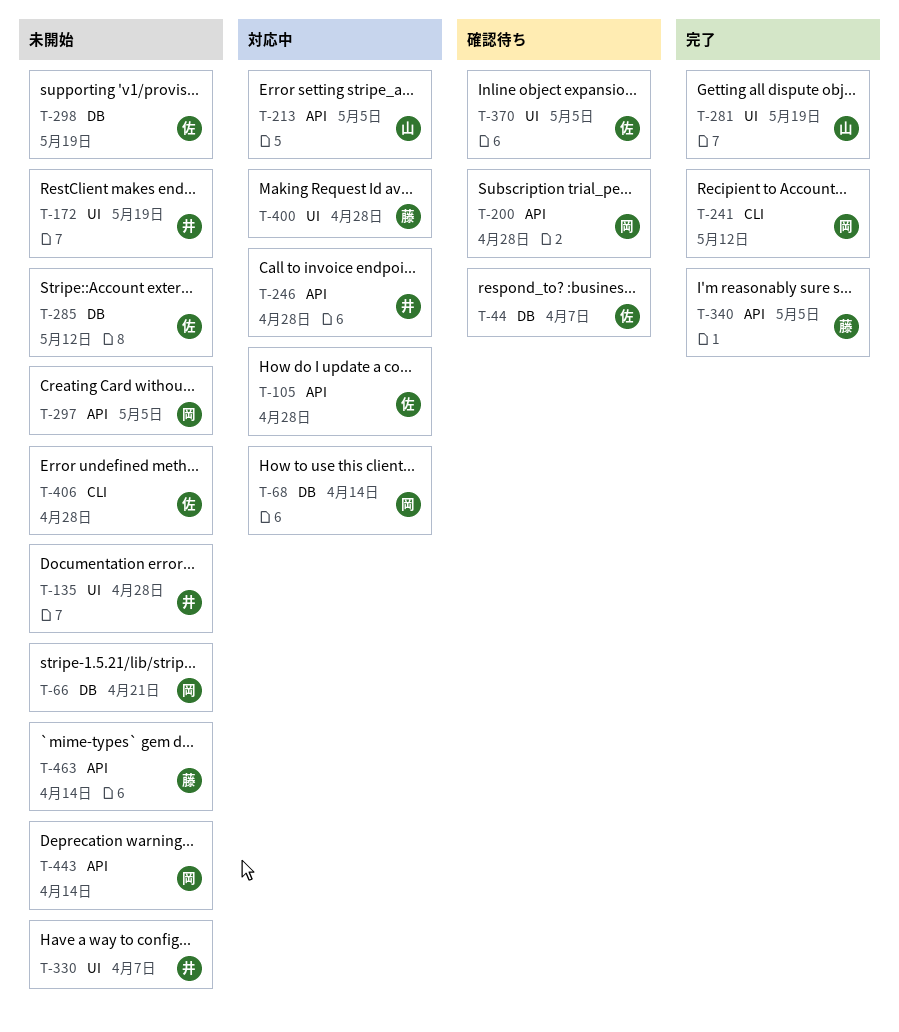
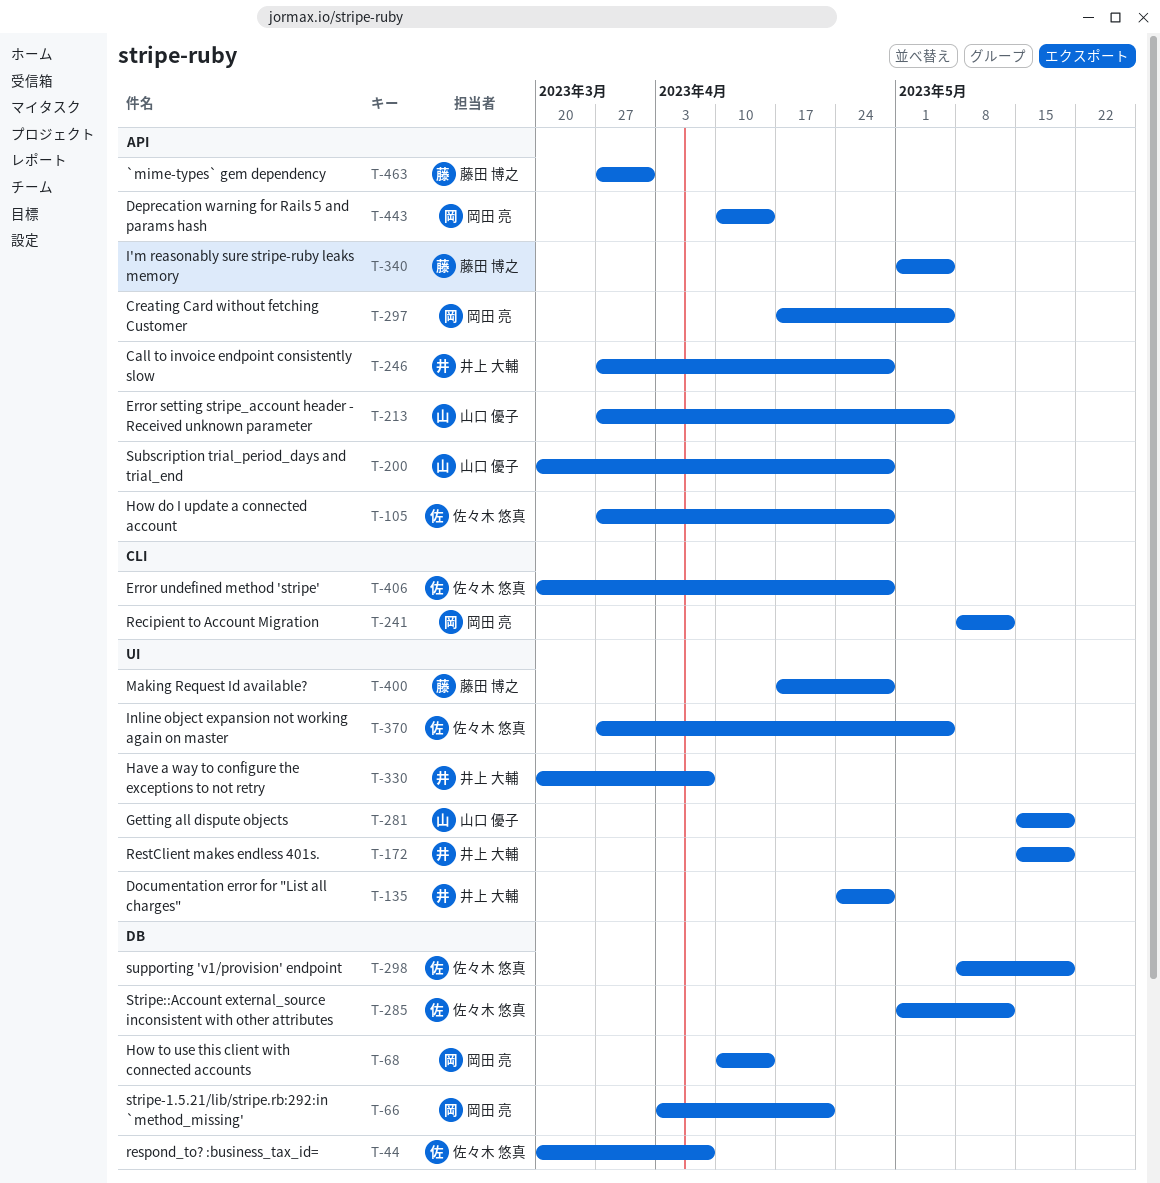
T-200, owner: 岡田 亮 -> 山口 優子
T-463, due: Apr 14 -> Mar 31

